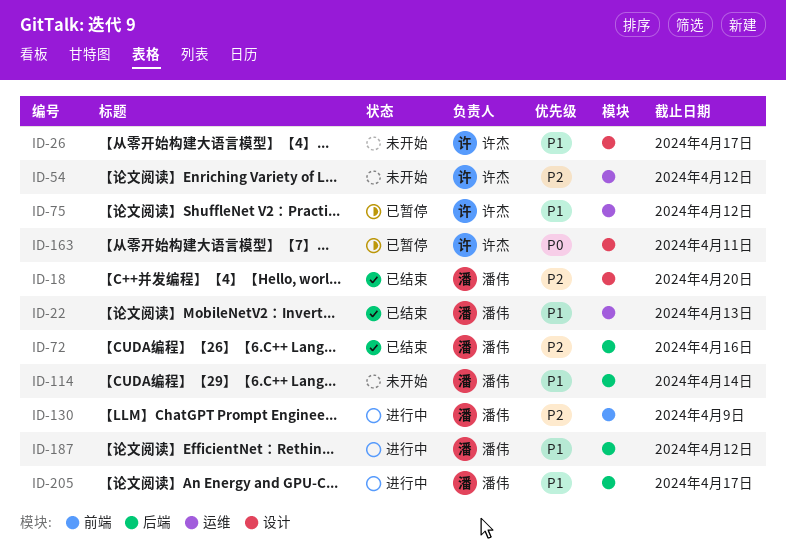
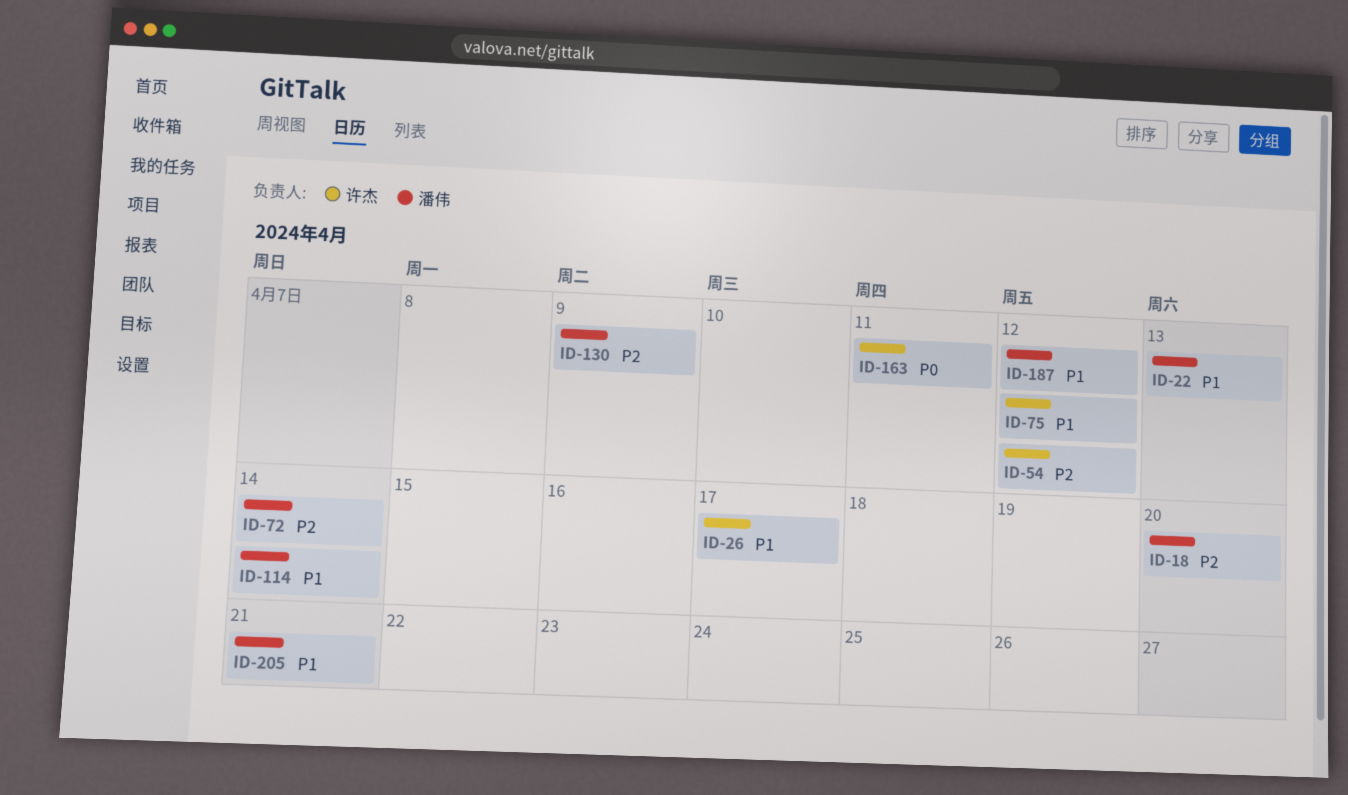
ID-72, due: Apr 16 -> Apr 14
ID-205, due: Apr 17 -> Apr 21

